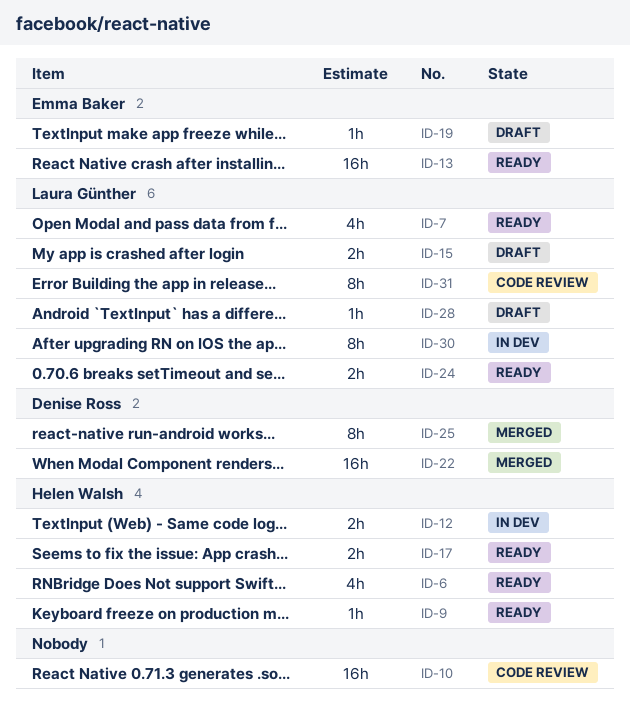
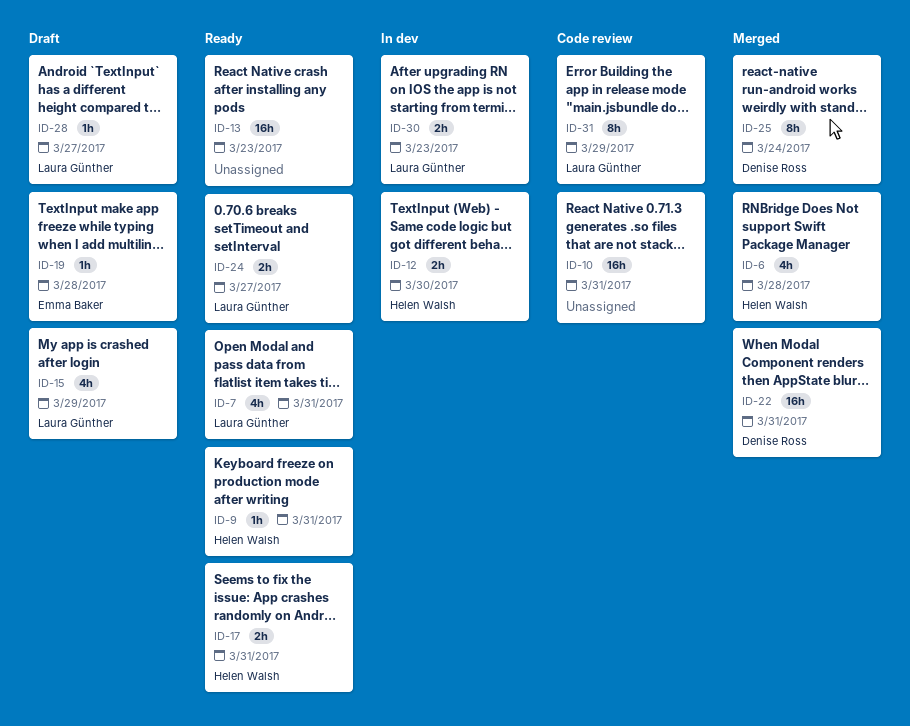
ID-6, status: Ready -> Merged
ID-13, owner: Emma Baker -> none
ID-15, estimate: 2h -> 4h
ID-30, estimate: 8h -> 2h

